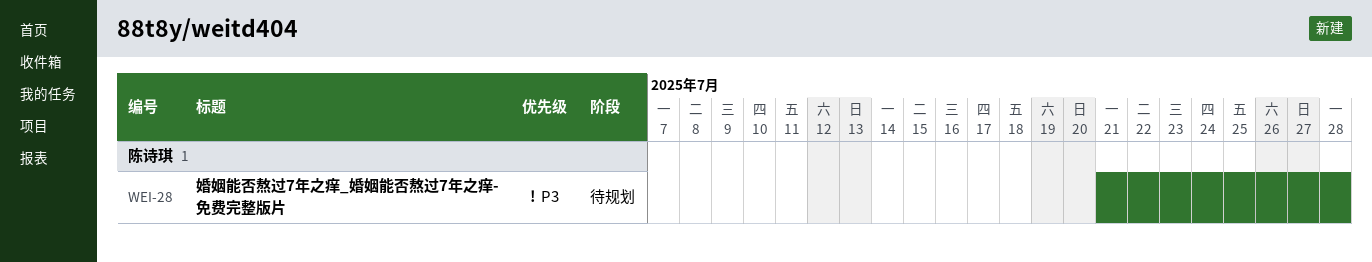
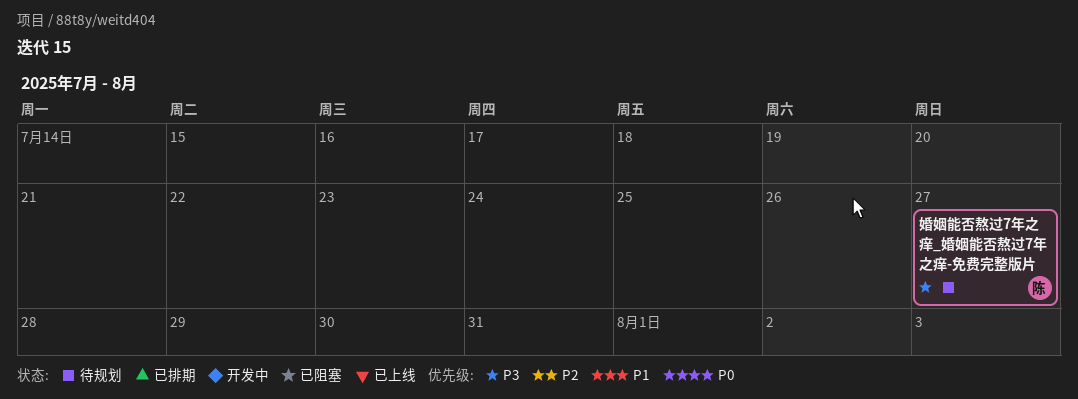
婚姻能否熬过7年之痒_婚姻能否熬过7年之痒-免费完整版片, due: Jul 28 -> Jul 27

